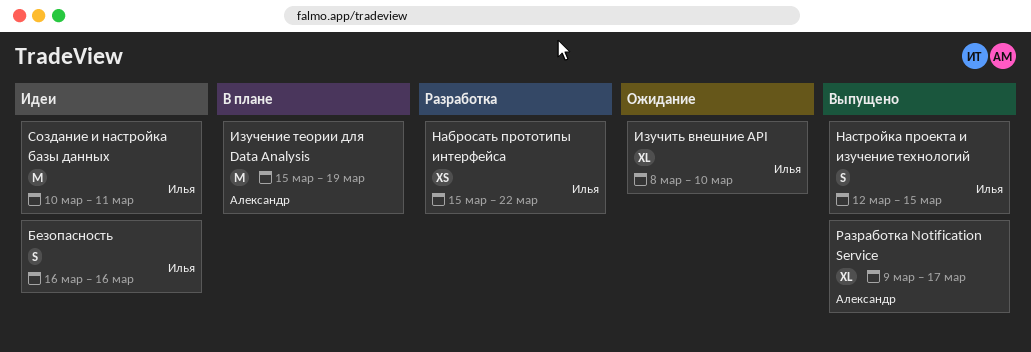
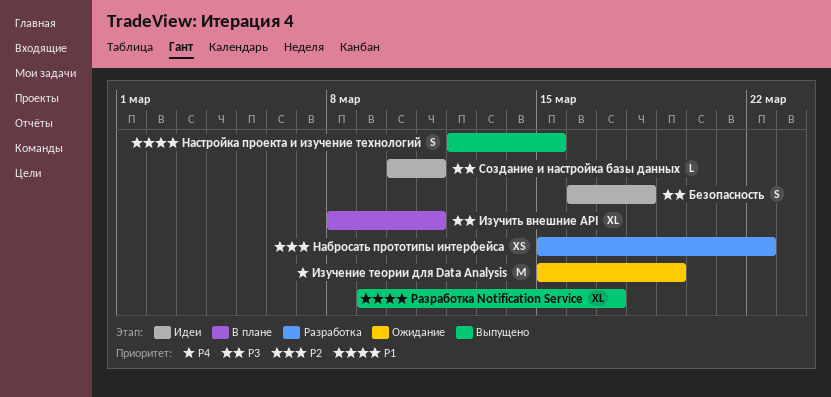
Безопасность, due: Mar 16 -> Mar 18
Изучение теории для Data Analysis, status: В плане -> Ожидание
Изучить внешние API, status: Ожидание -> В плане
Изучить внешние API, due: Mar 10 -> Mar 11
Создание и настройка базы данных, estimate: M -> L

